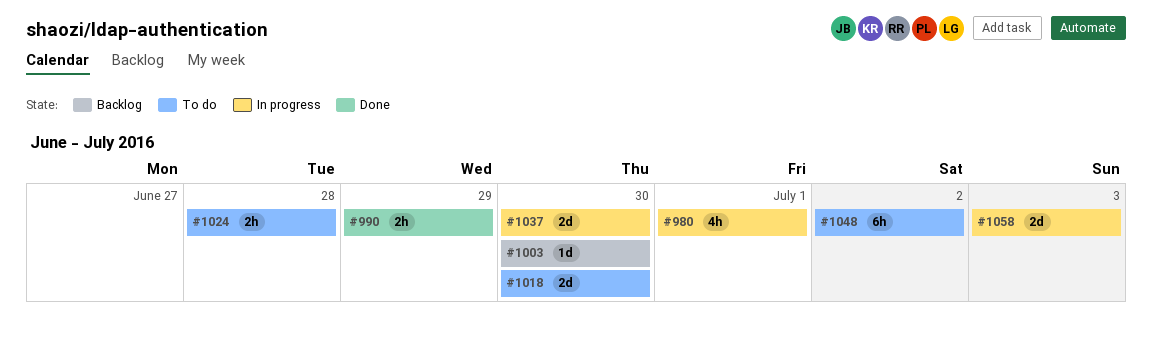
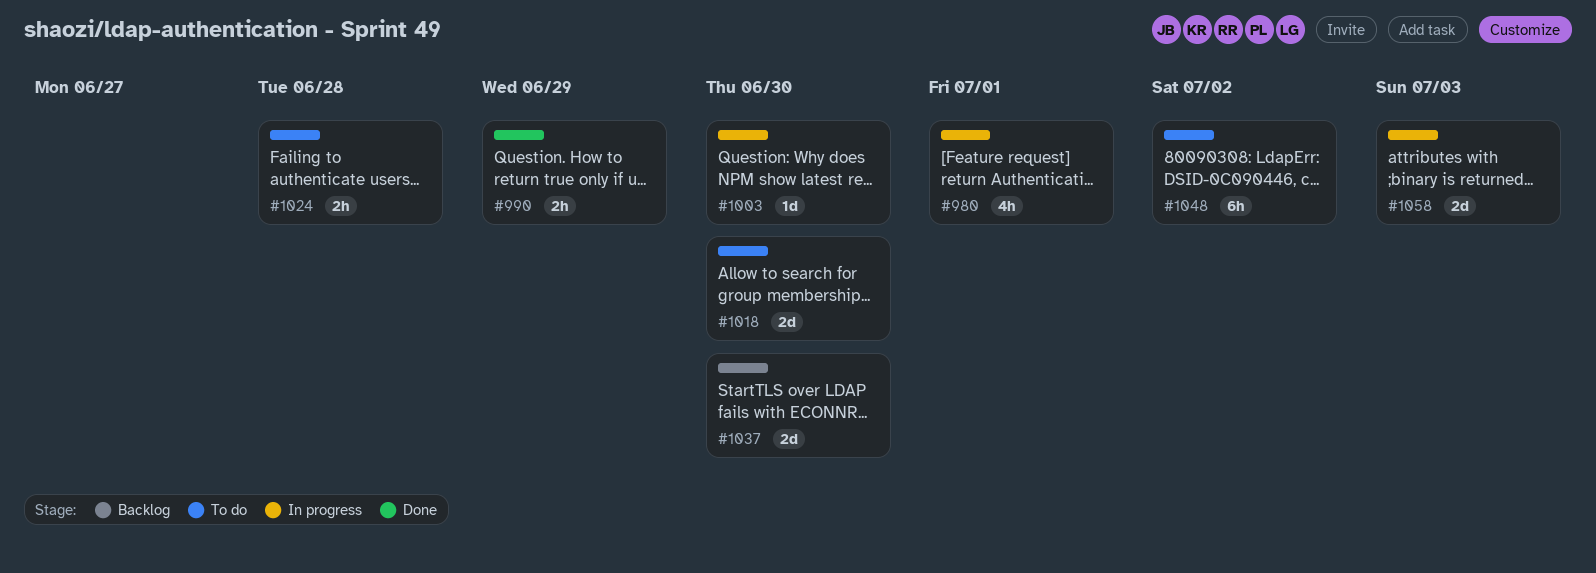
#1003, status: Backlog -> In progress
#1037, status: In progress -> Backlog

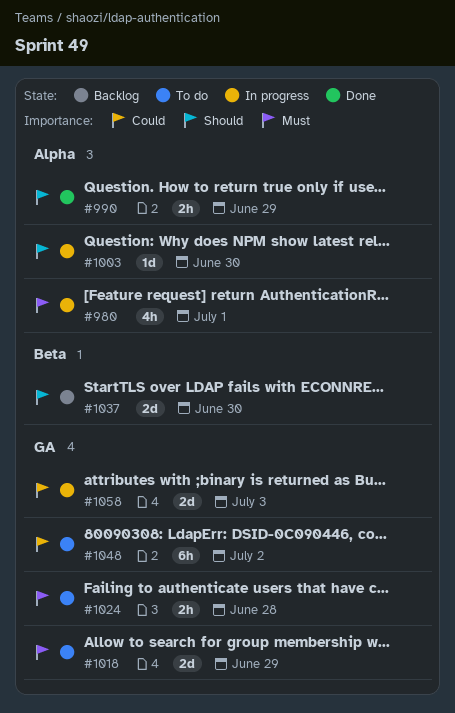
#1018, due: Jun 30 -> Jun 29

